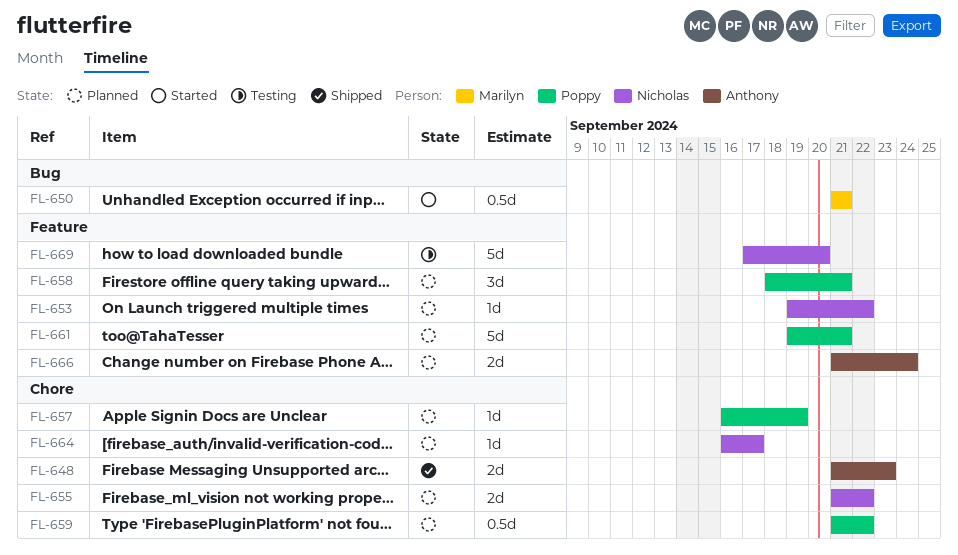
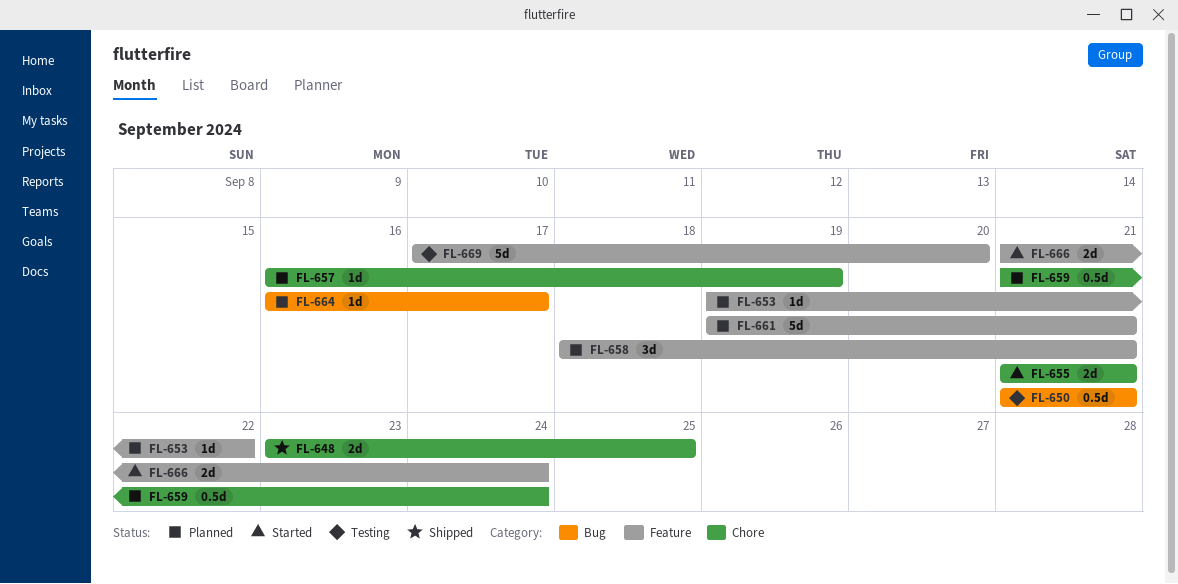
FL-648, start: Sep 21 -> Sep 23
FL-648, due: Sep 23 -> Sep 25
FL-650, status: Started -> Testing
FL-655, status: Planned -> Started
FL-655, due: Sep 22 -> Sep 21
FL-659, due: Sep 22 -> Sep 24
FL-664, label: Chore -> Bug
FL-666, status: Planned -> Started

